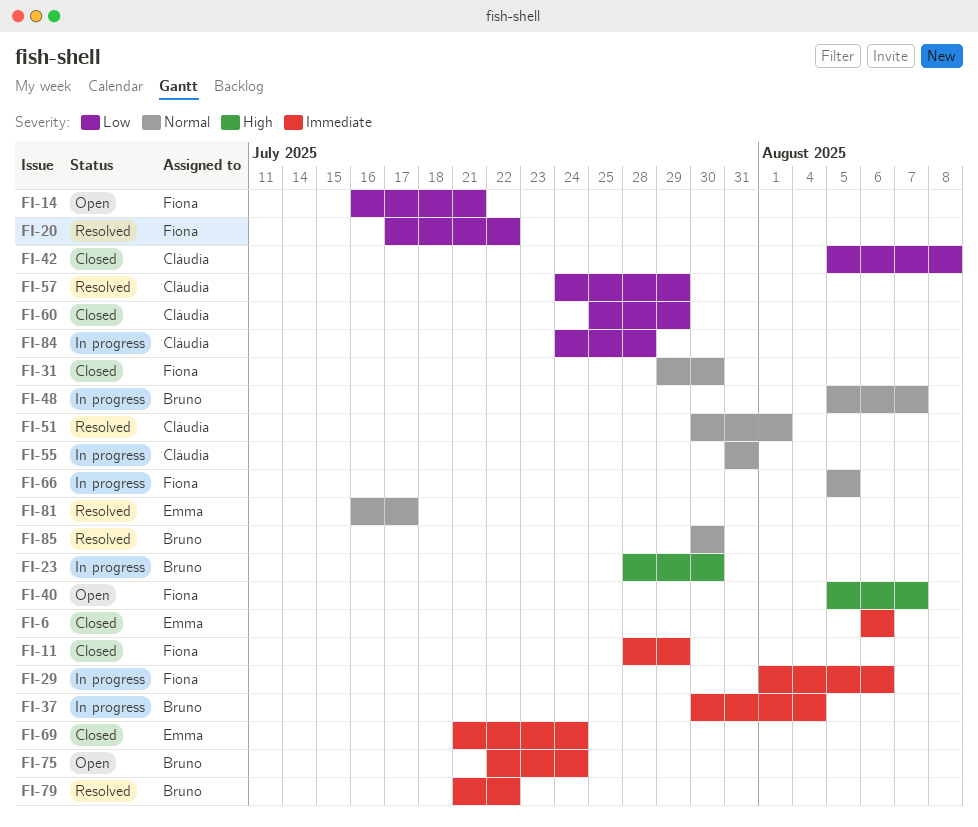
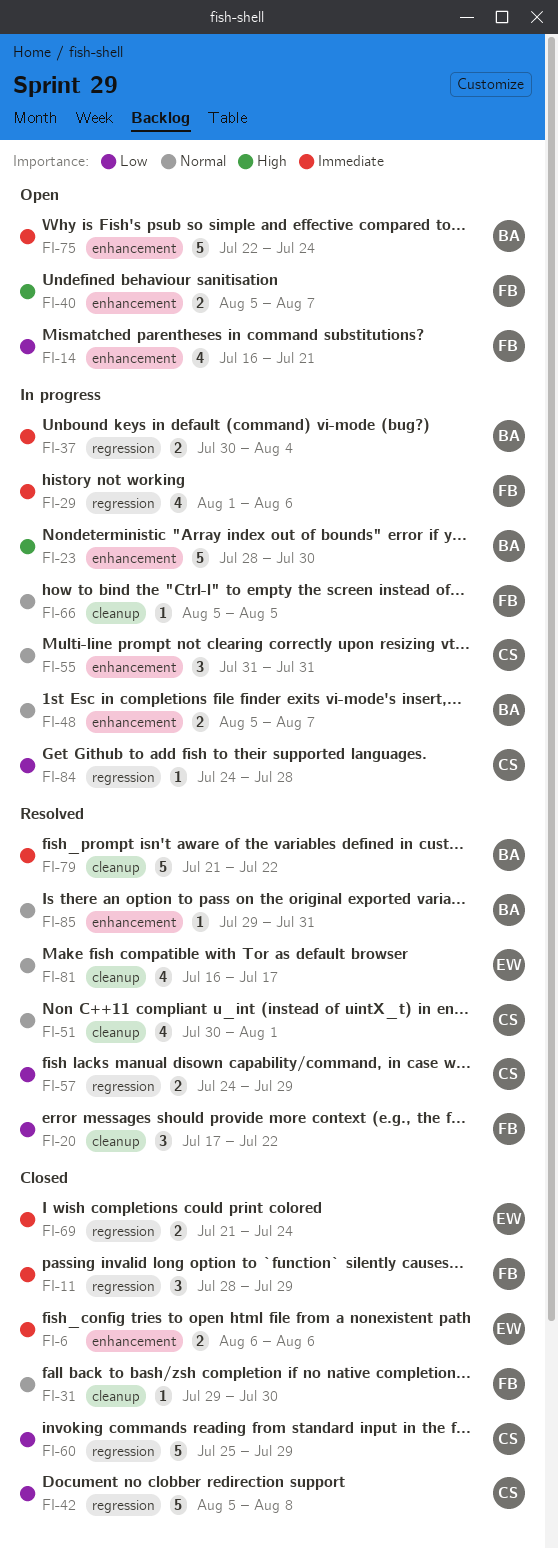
FI-85, start: Jul 30 -> Jul 29
FI-85, due: Jul 30 -> Jul 31

